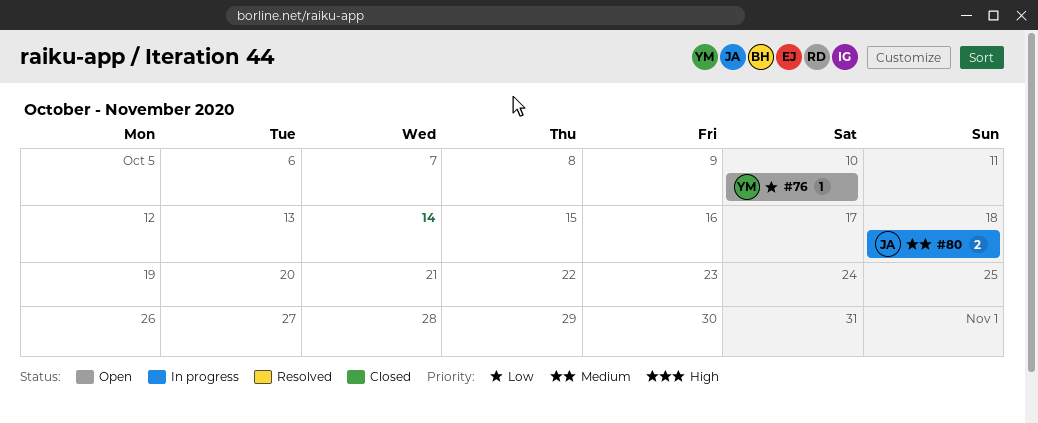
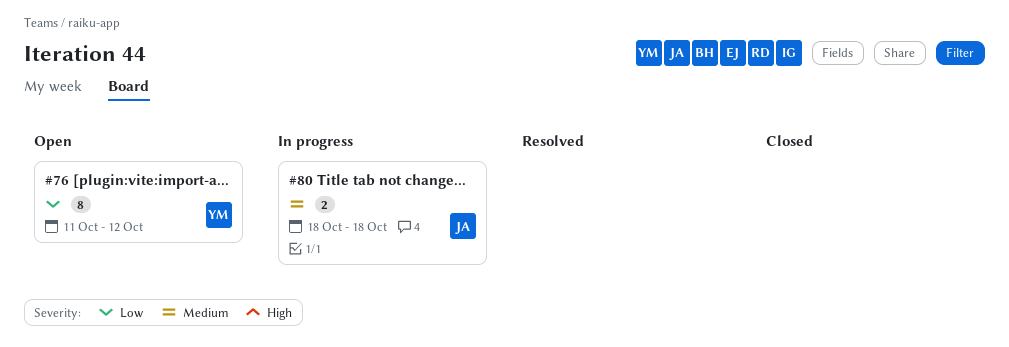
#76, estimate: 1 -> 8
#76, start: Oct 10 -> Oct 11
#76, due: Oct 10 -> Oct 12

